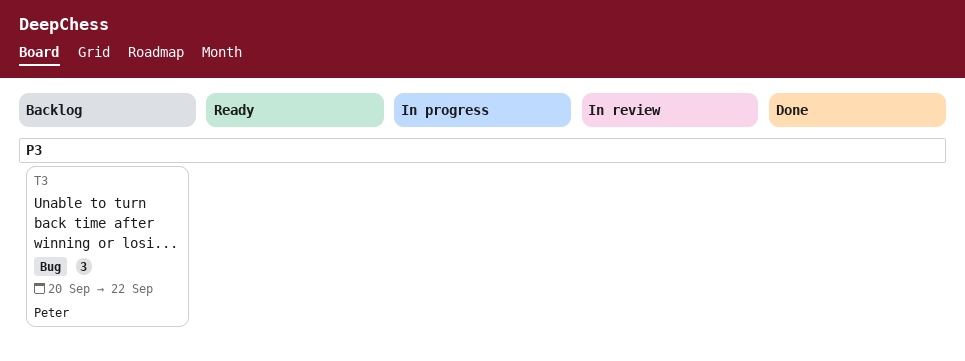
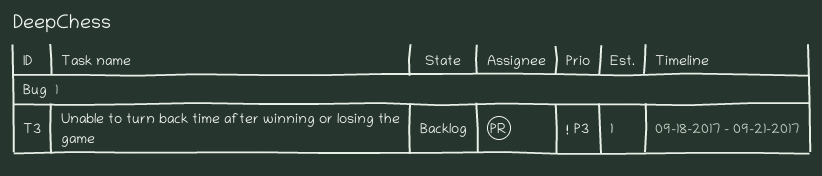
T3, estimate: 3 -> 1
T3, start: Sep 20 -> Sep 18
T3, due: Sep 22 -> Sep 21

